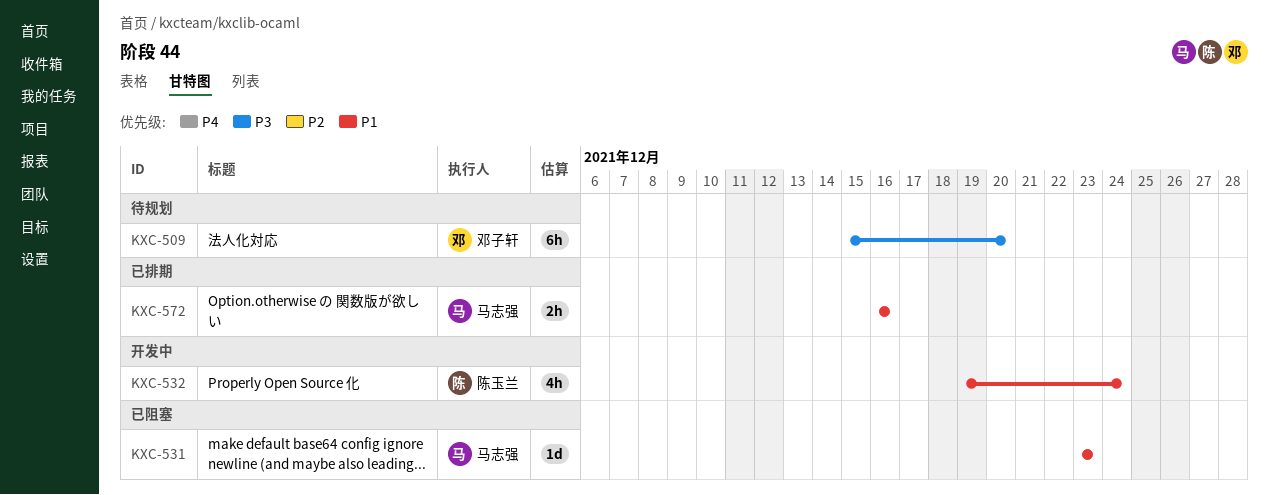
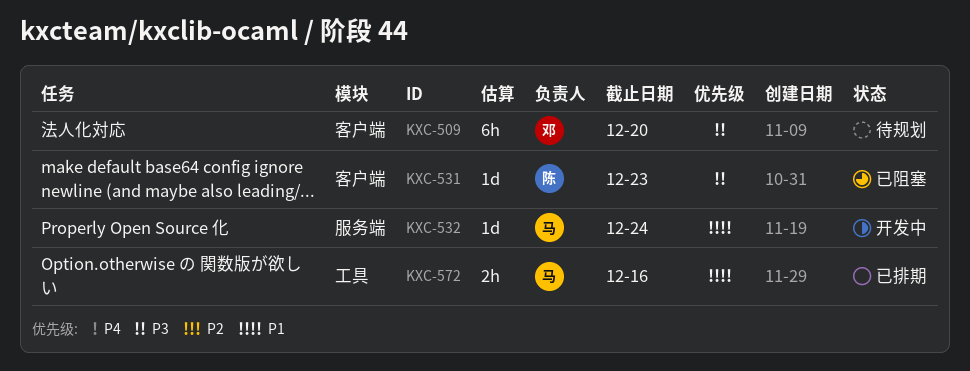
KXC-531, owner: 马志强 -> 陈玉兰
KXC-531, priority: P1 -> P3
KXC-532, owner: 陈玉兰 -> 马志强
KXC-532, estimate: 4h -> 1d

